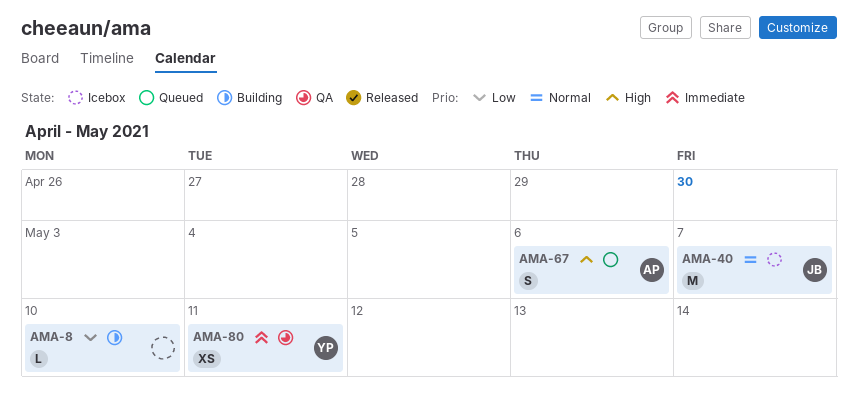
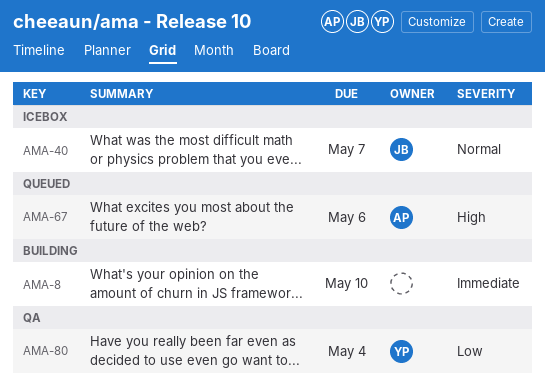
AMA-8, priority: Low -> Immediate
AMA-80, priority: Immediate -> Low
AMA-80, due: May 11 -> May 4

